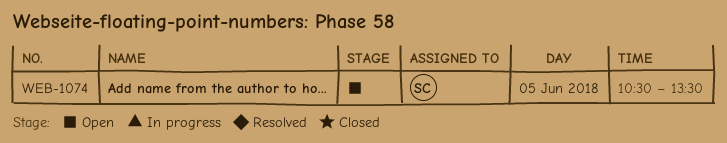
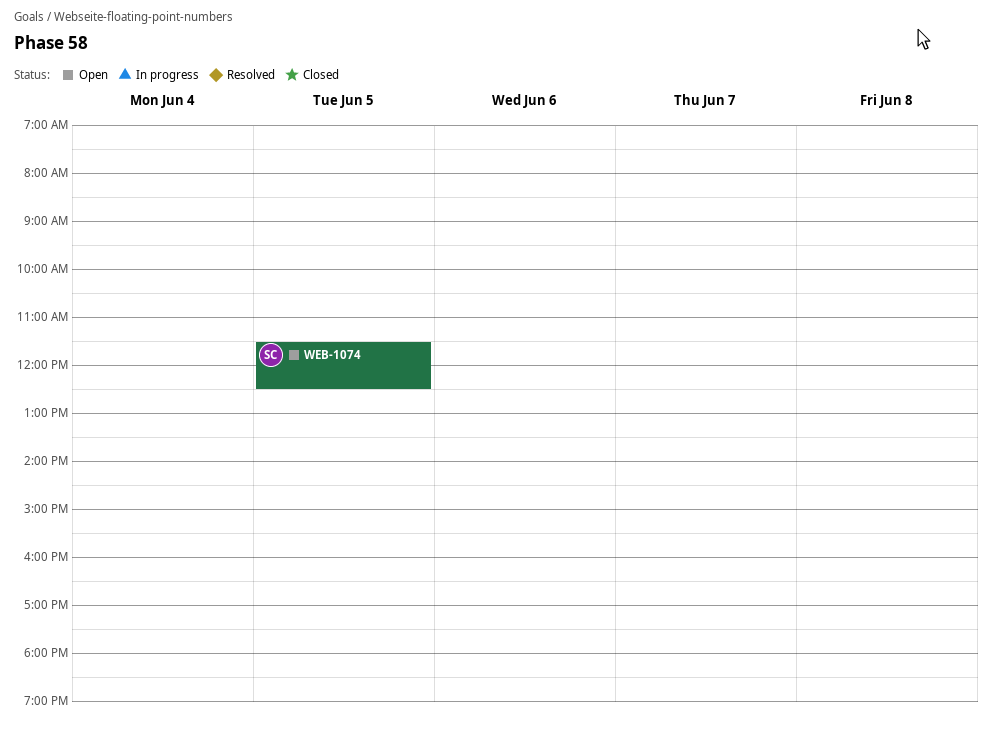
WEB-1074, begins: 10:30 -> 11:30
WEB-1074, ends: 13:30 -> 12:30

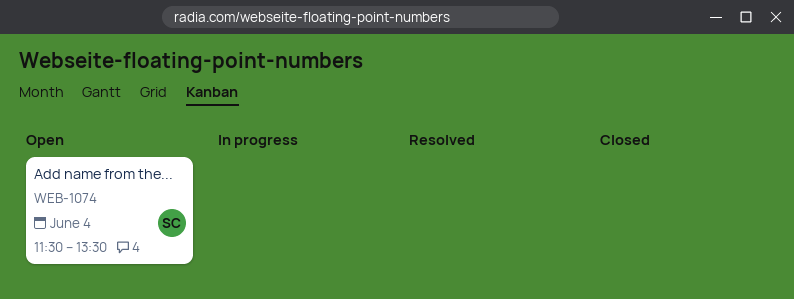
WEB-1074, day: Jun 5 -> Jun 4
WEB-1074, ends: 12:30 -> 13:30

